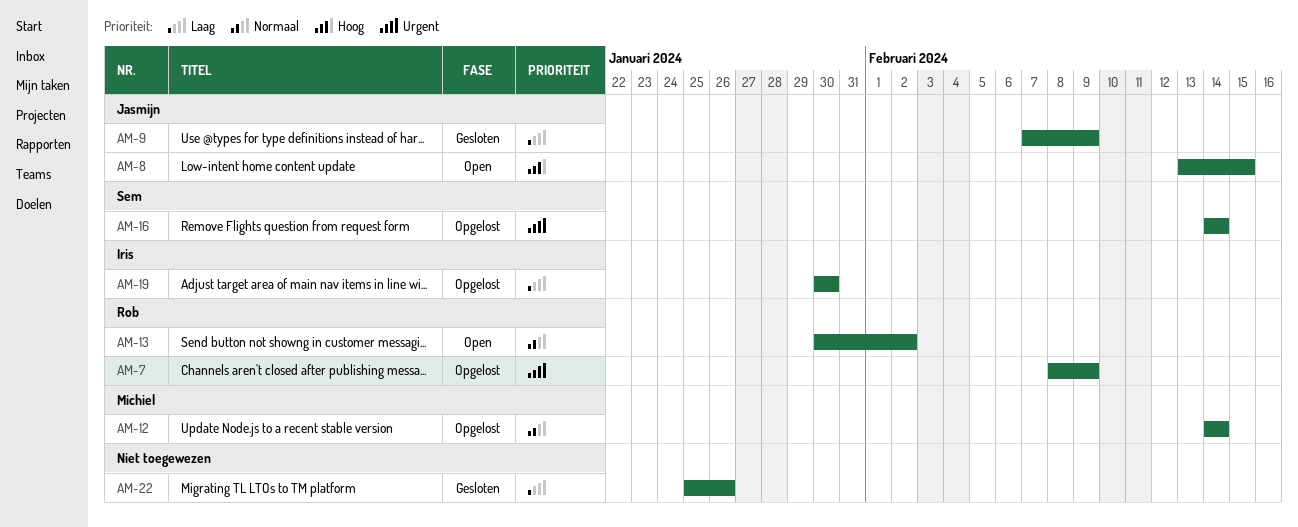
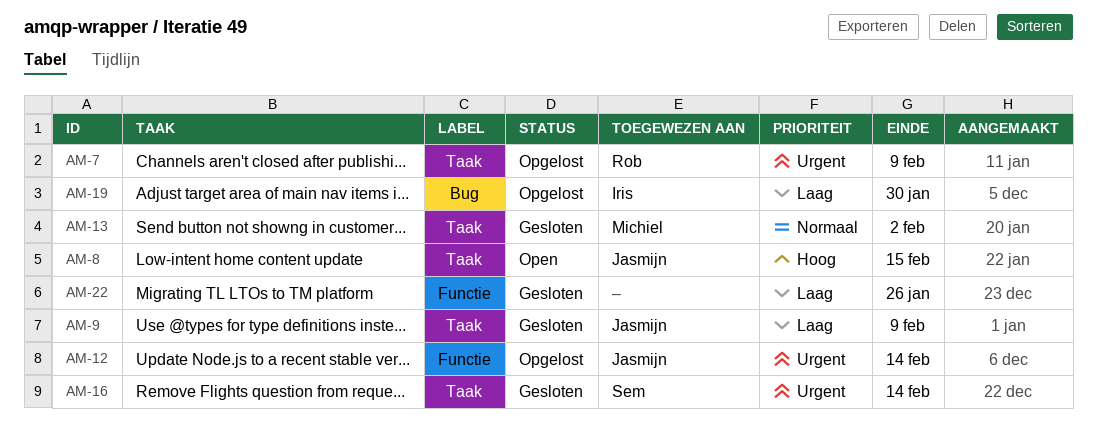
AM-12, owner: Michiel -> Jasmijn
AM-12, priority: Normaal -> Urgent
AM-13, status: Open -> Gesloten
AM-13, owner: Rob -> Michiel
AM-16, status: Opgelost -> Gesloten

